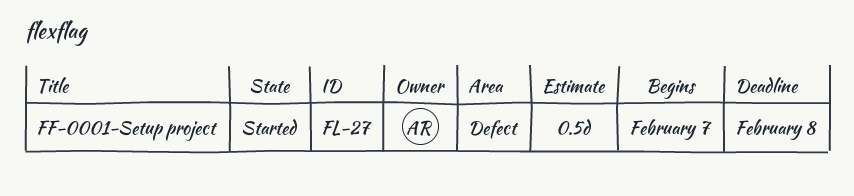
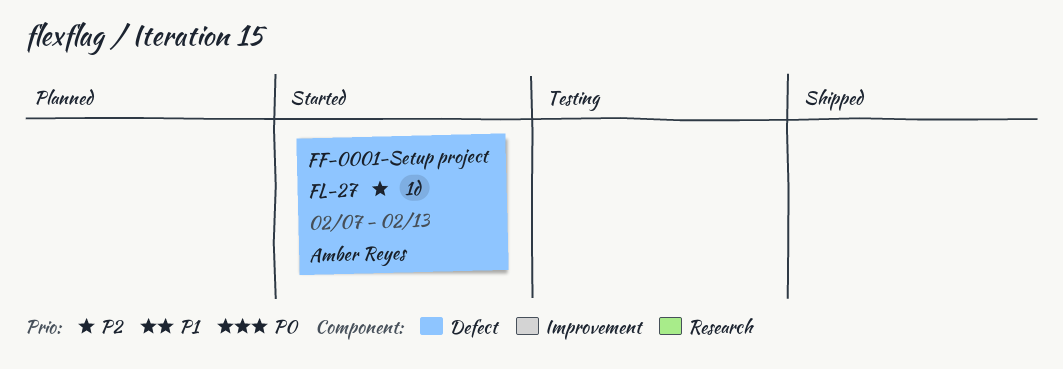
FL-27, estimate: 0.5d -> 1d
FL-27, due: Feb 8 -> Feb 13

